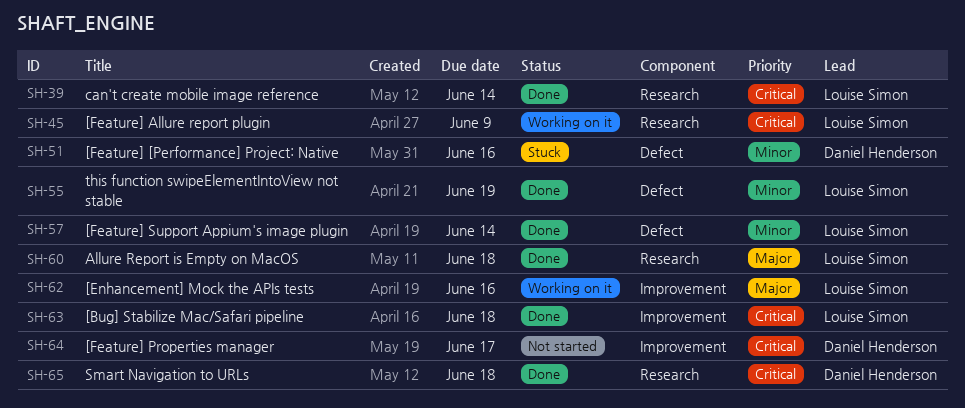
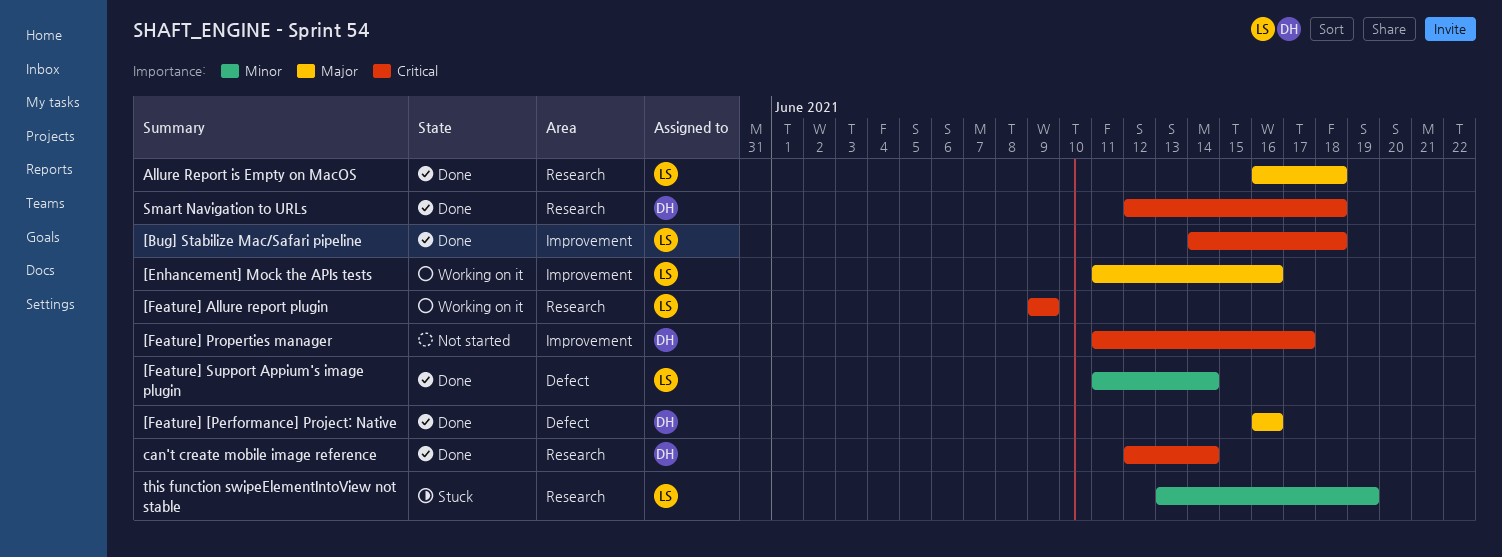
[Feature] [Performance] Project: Native, status: Stuck -> Done
[Feature] [Performance] Project: Native, priority: Minor -> Major
can't create mobile image reference, owner: Louise Simon -> Daniel Henderson
this function swipeElementIntoView not stable, status: Done -> Stuck
this function swipeElementIntoView not stable, label: Defect -> Research

